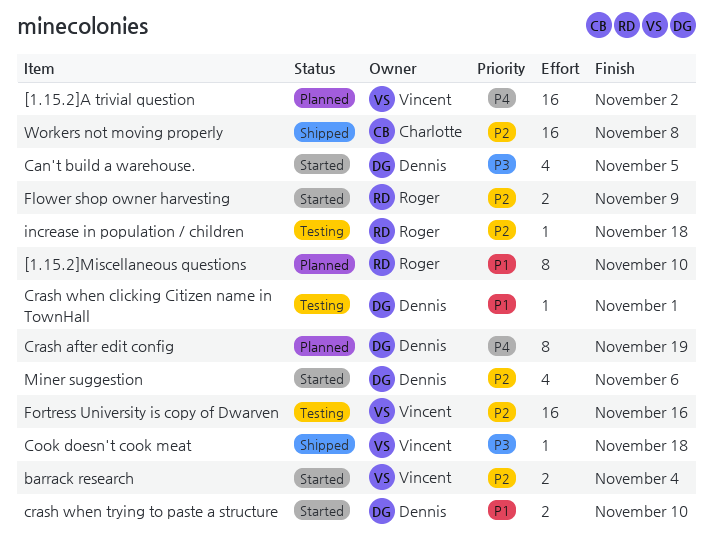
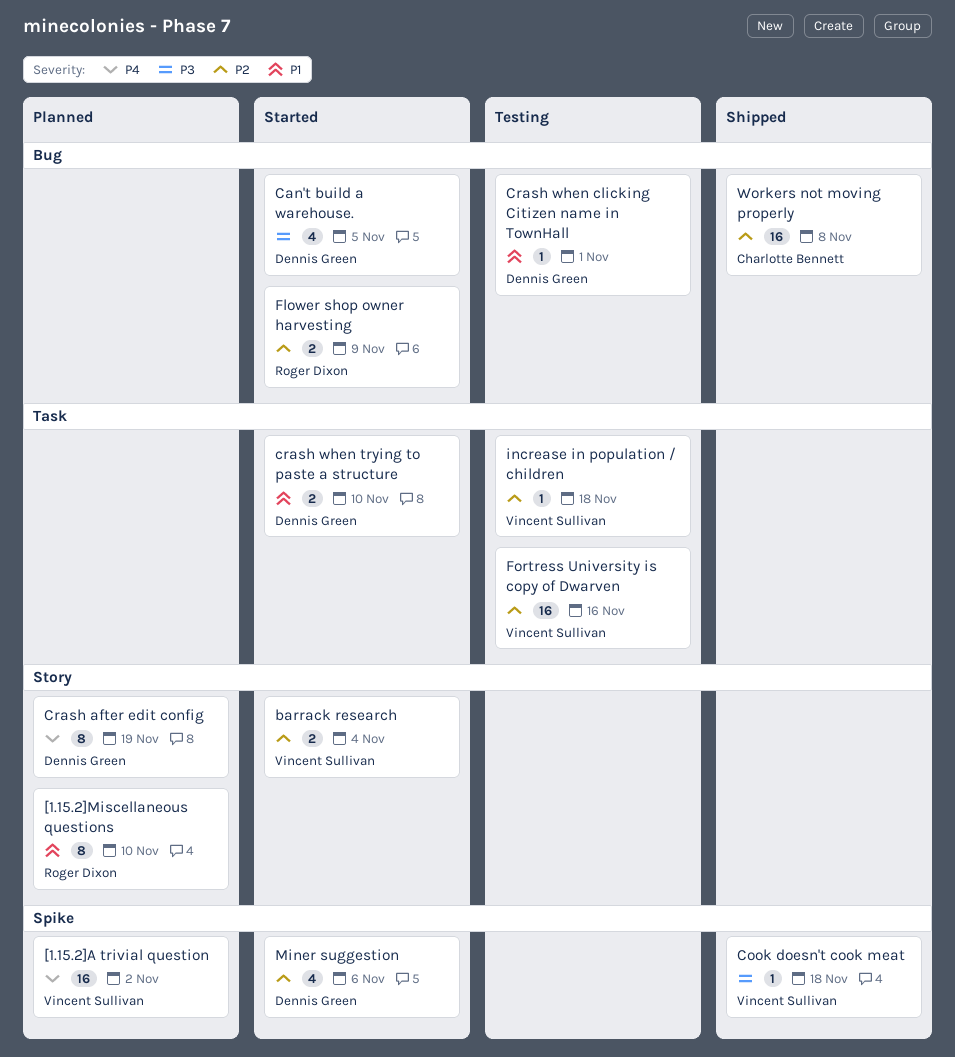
increase in population / children, owner: Roger Dixon -> Vincent Sullivan

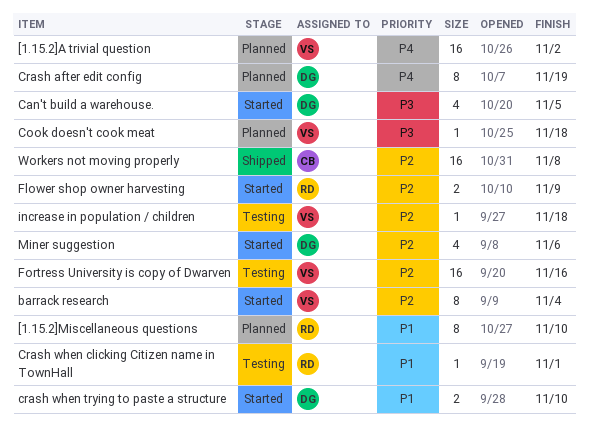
barrack research, estimate: 2 -> 8
Cook doesn't cook meat, status: Shipped -> Planned
Crash when clicking Citizen name in TownHall, owner: Dennis Green -> Roger Dixon

